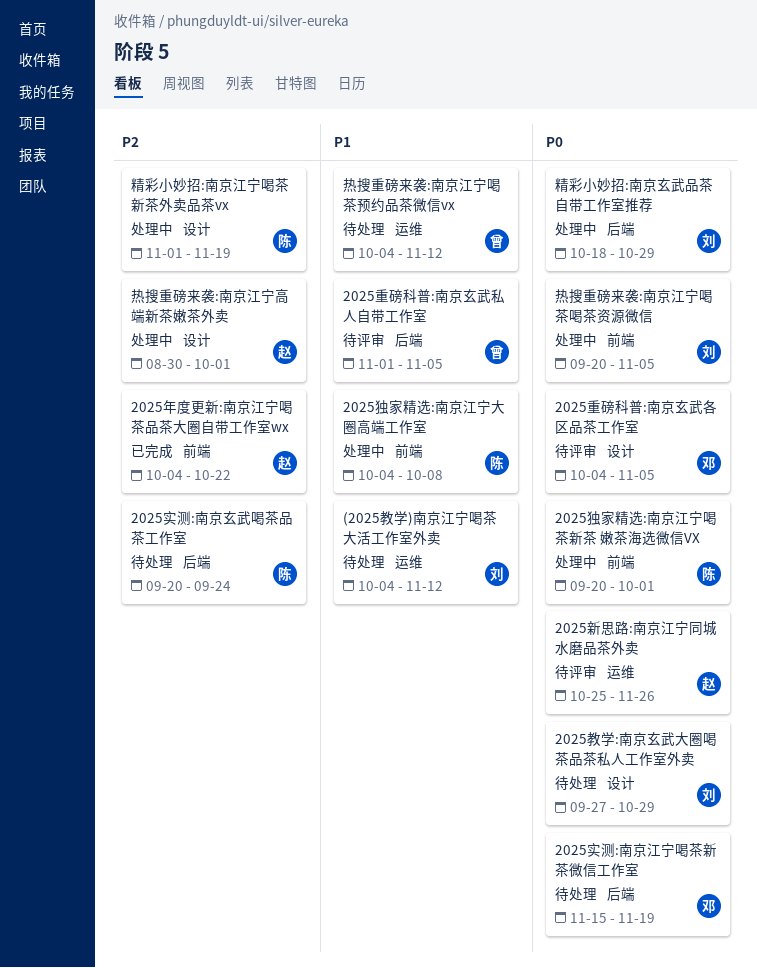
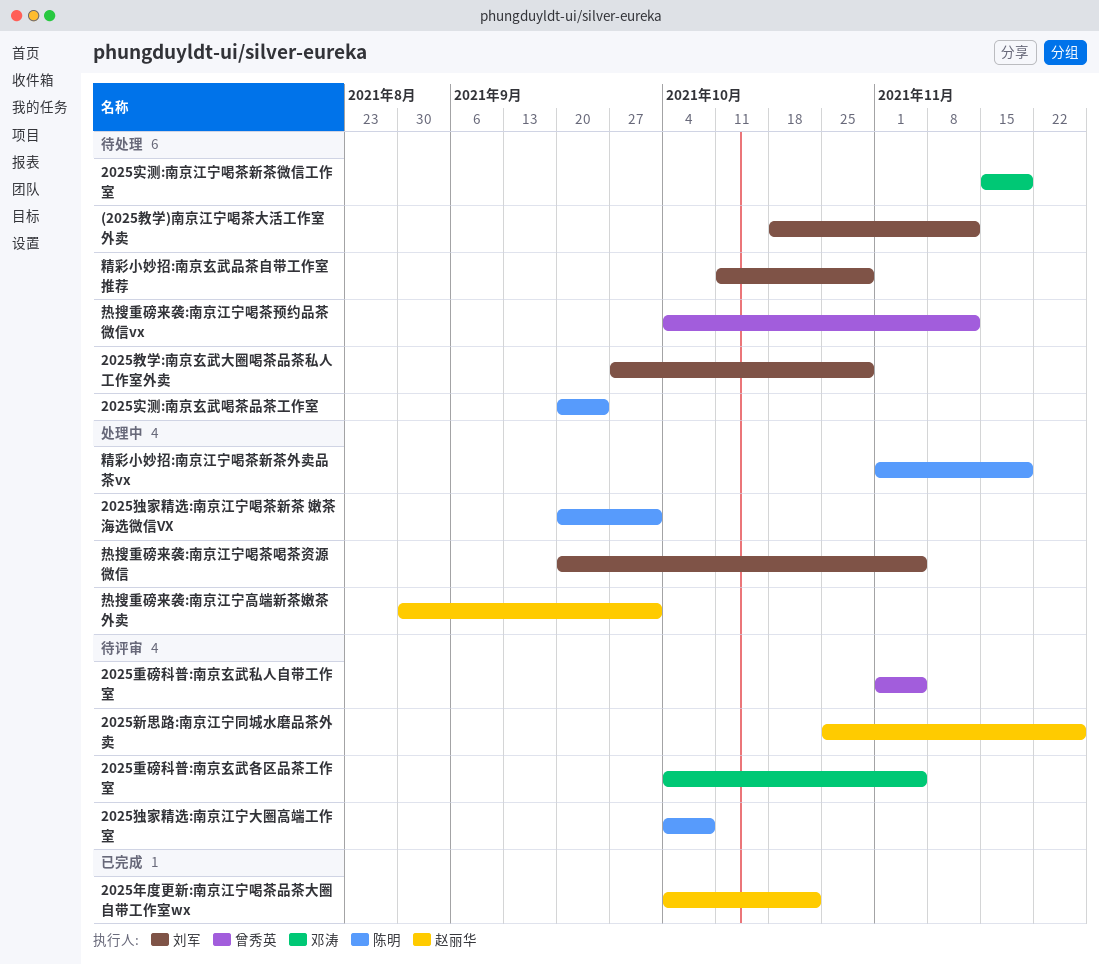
(2025教学)南京江宁喝茶大活工作室外卖, start: Oct 4 -> Oct 18
2025独家精选:南京江宁大圈高端工作室, status: 处理中 -> 待评审
精彩小妙招:南京玄武品茶自带工作室推荐, status: 处理中 -> 待处理
精彩小妙招:南京玄武品茶自带工作室推荐, start: Oct 18 -> Oct 11

